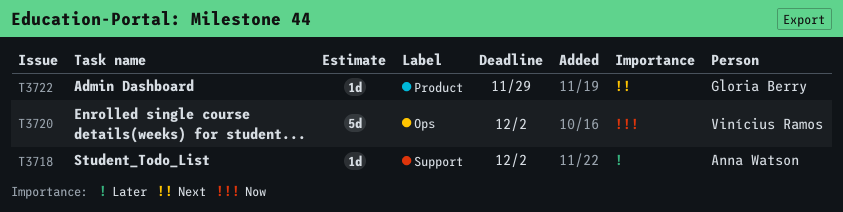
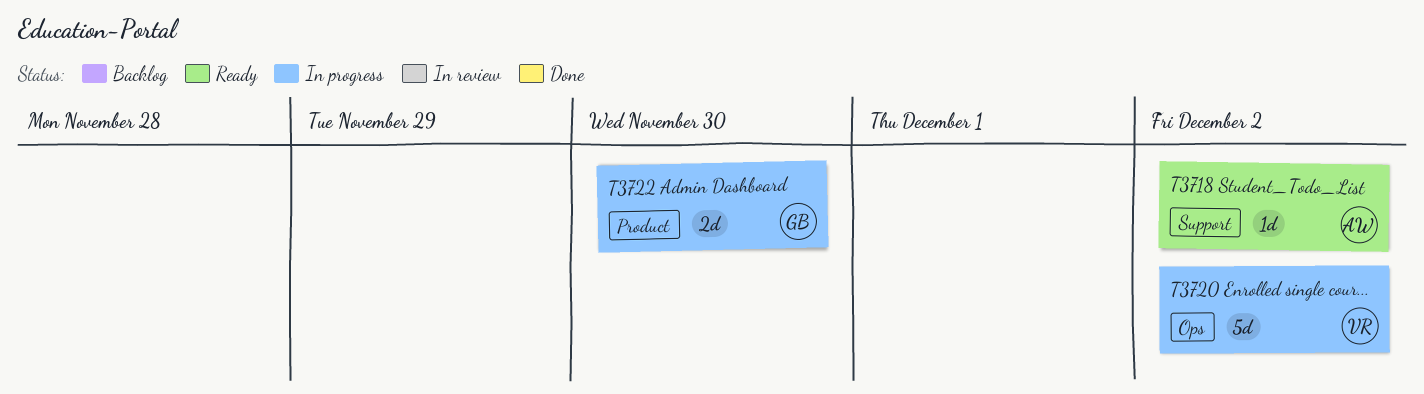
T3722, estimate: 1d -> 2d
T3722, due: Nov 29 -> Nov 30

